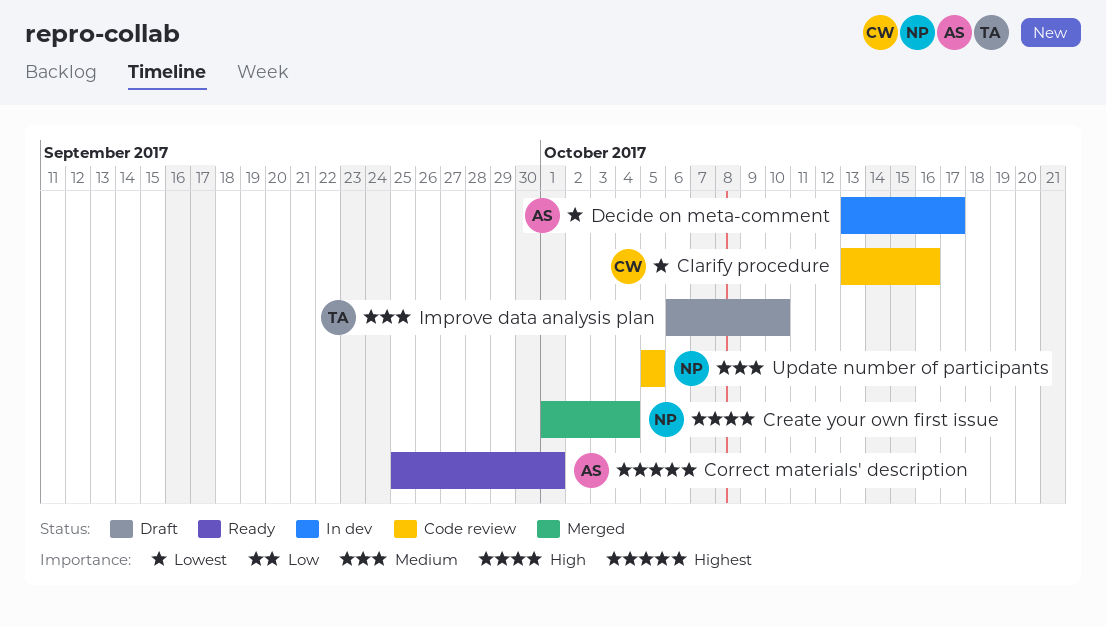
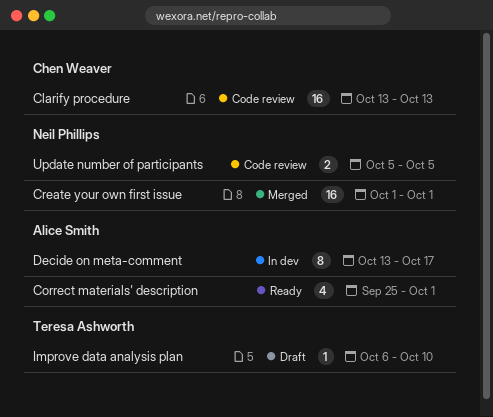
Clarify procedure, due: Oct 16 -> Oct 13
Create your own first issue, due: Oct 4 -> Oct 1

